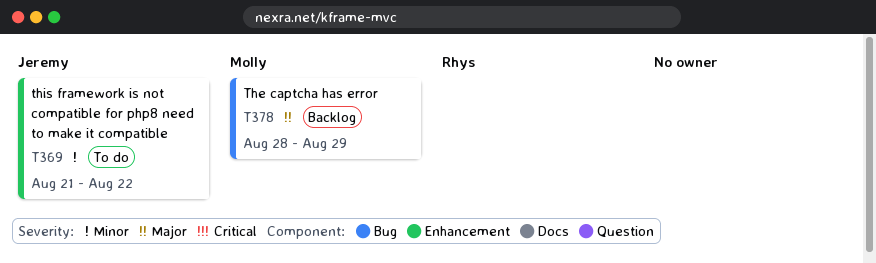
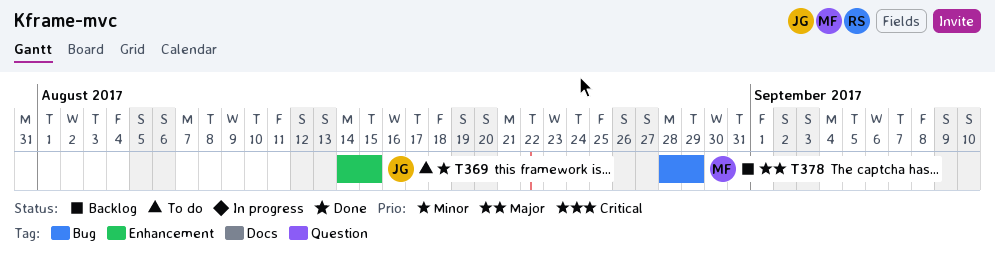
T369, start: Aug 21 -> Aug 14
T369, due: Aug 22 -> Aug 15

